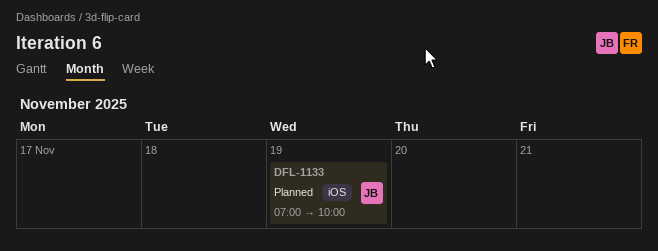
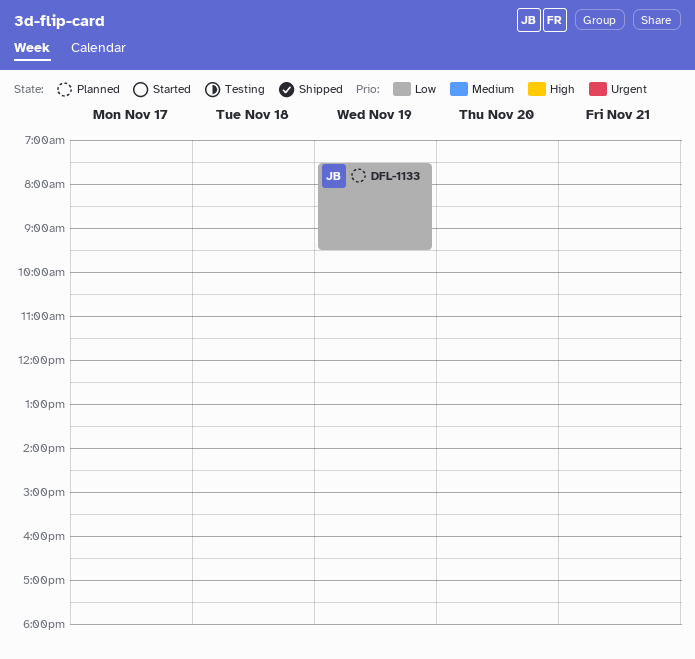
DFL-1133, begins: 07:00 -> 07:30
DFL-1133, ends: 10:00 -> 09:30

